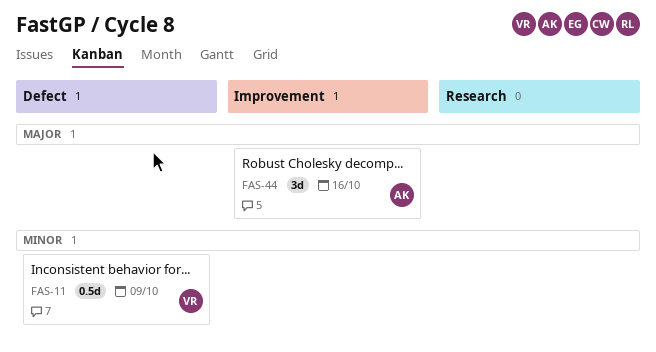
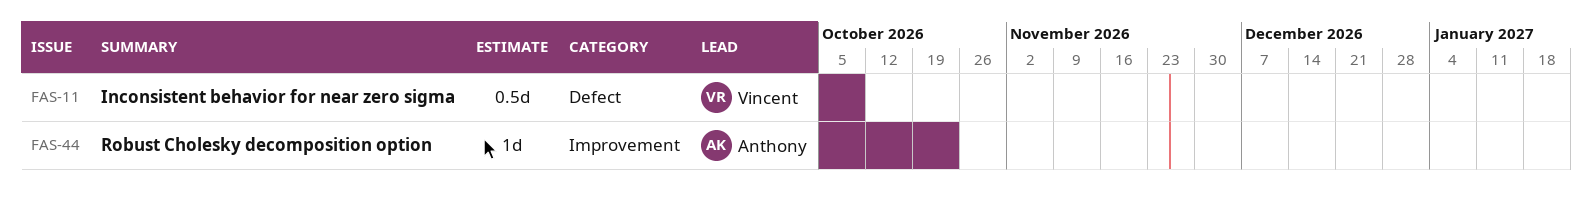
FAS-44, estimate: 3d -> 1d
FAS-44, due: Oct 16 -> Oct 23

